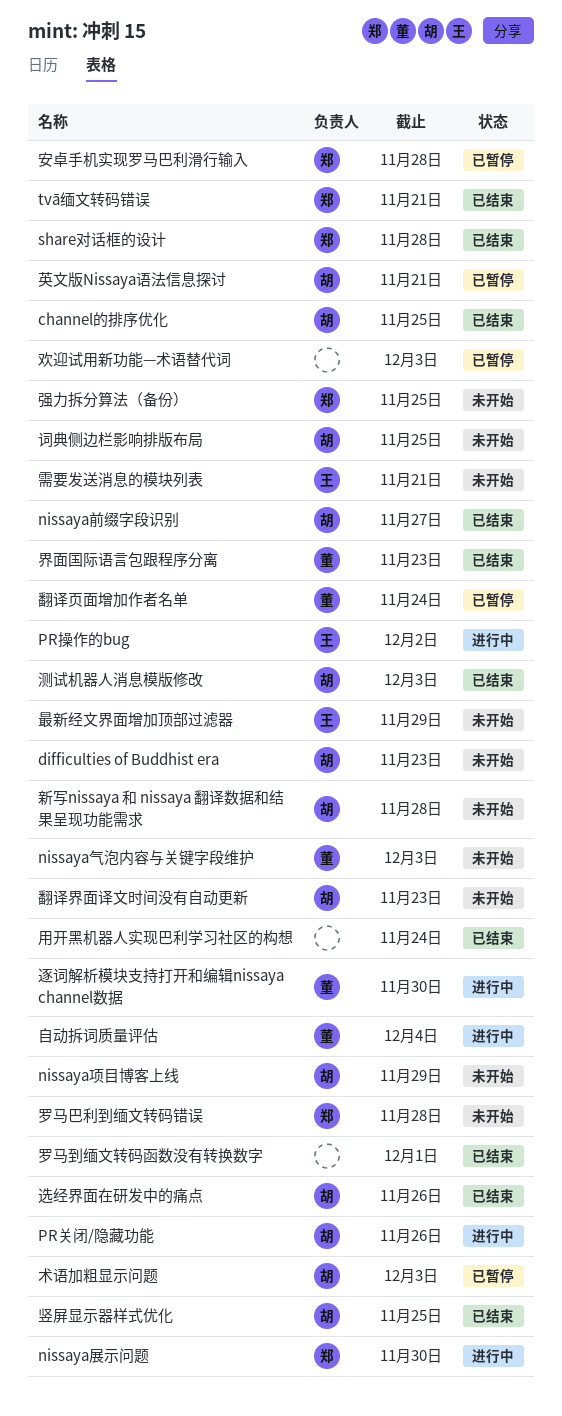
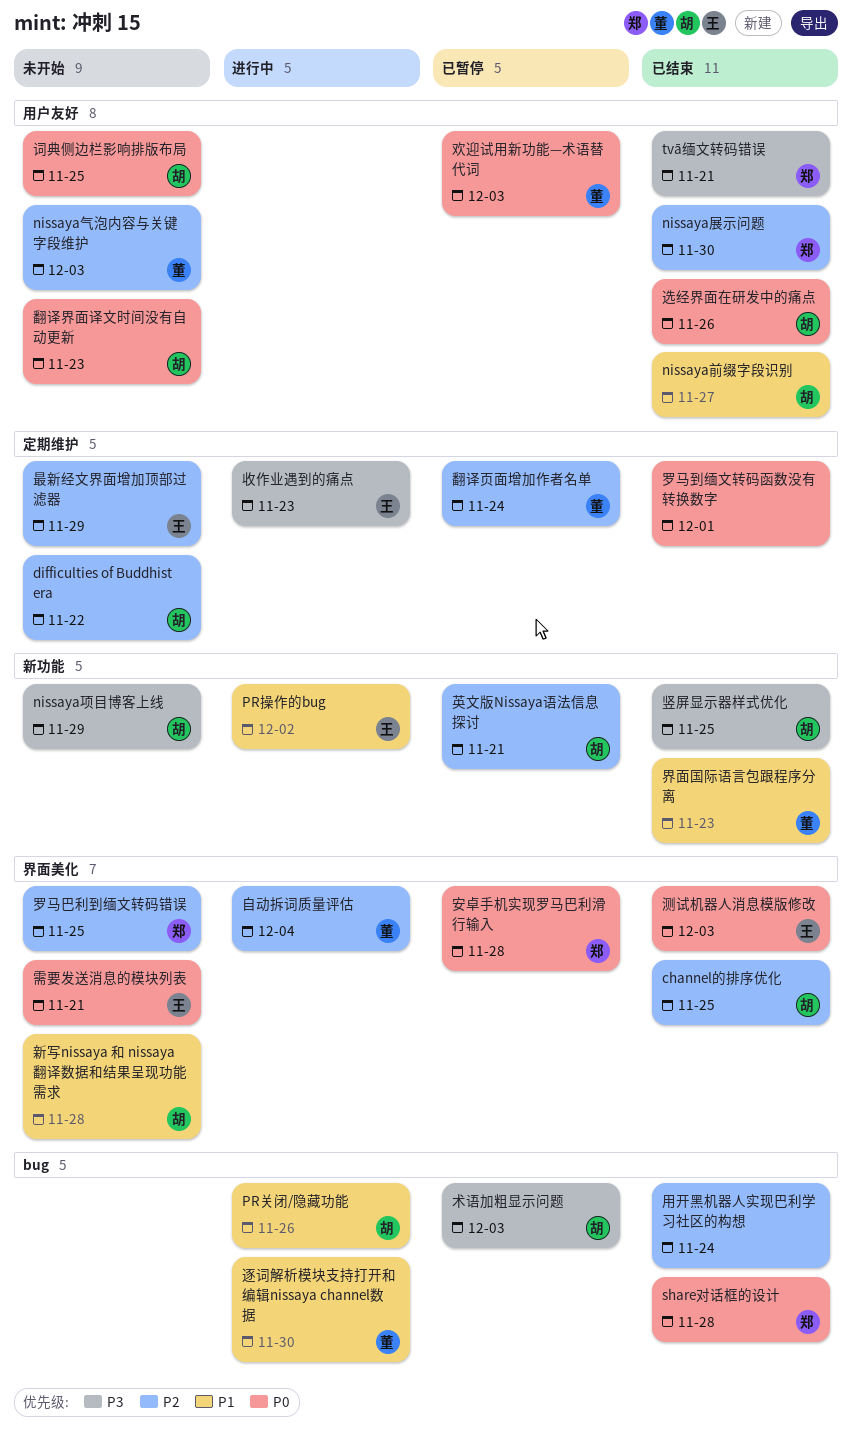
difficulties of Buddhist era, due: Nov 23 -> Nov 22
nissaya展示问题, status: 进行中 -> 已结束
强力拆分算法（备份）: present -> none
收作业遇到的痛点: none -> present
欢迎试用新功能—术语替代词, owner: none -> 董
测试机器人消息模版修改, owner: 胡 -> 王
罗马巴利到缅文转码错误, due: Nov 28 -> Nov 25

